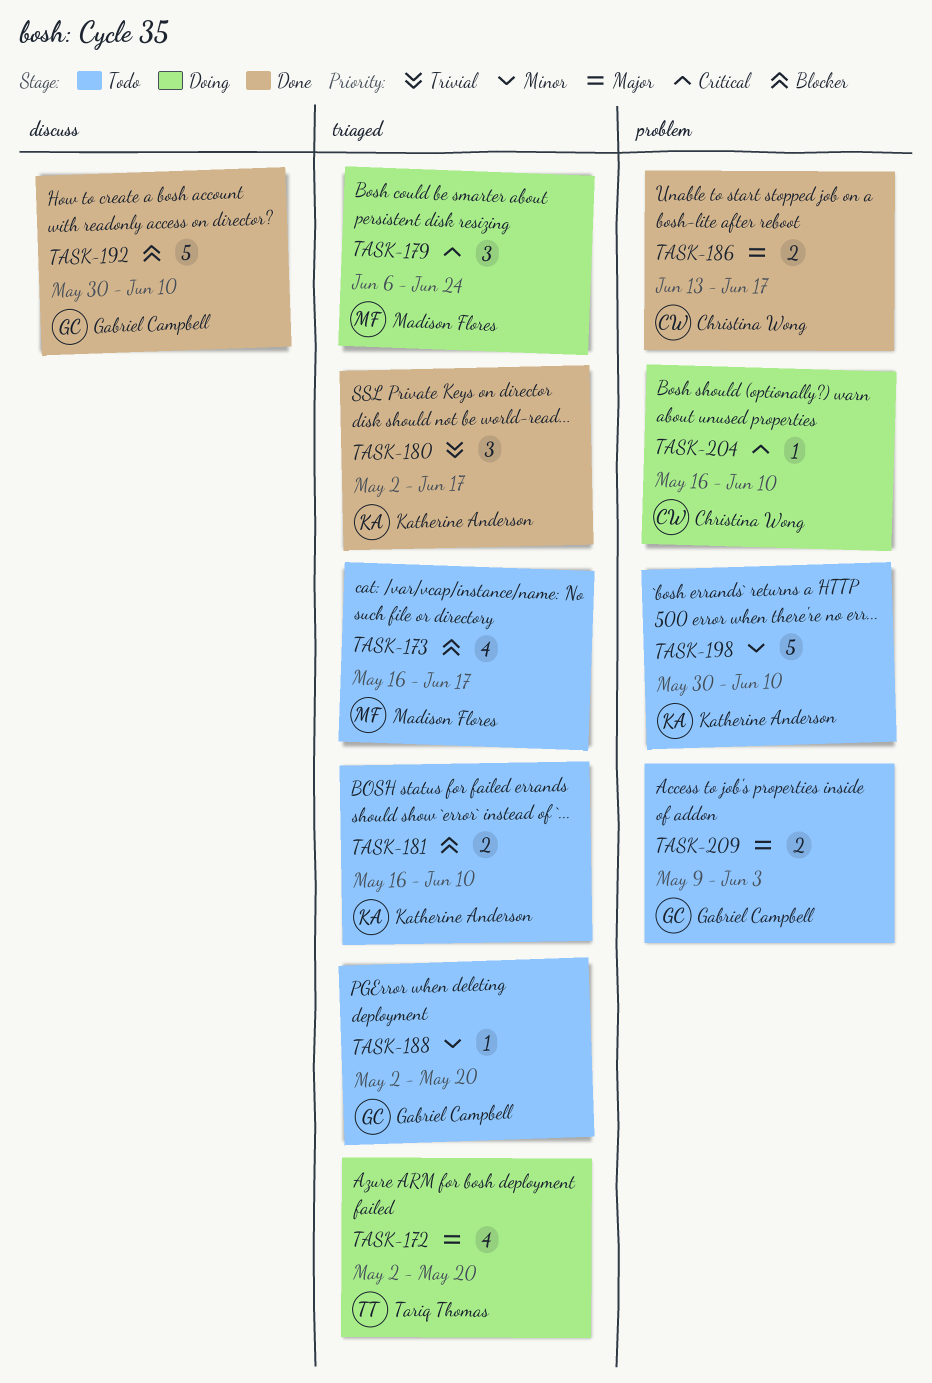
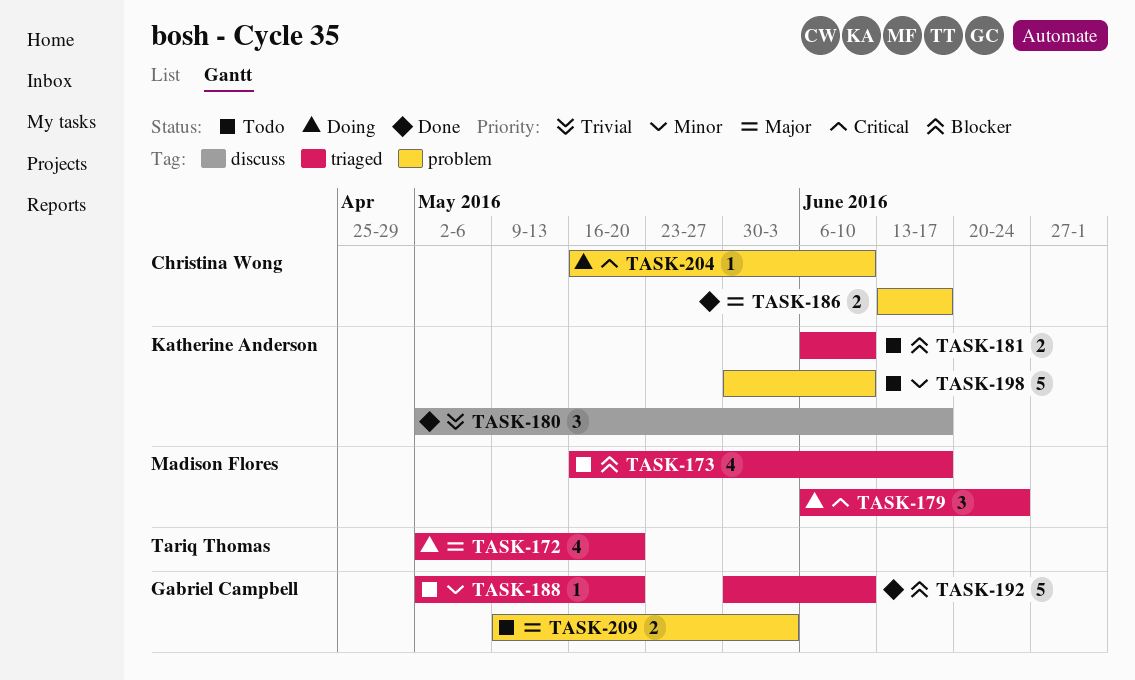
TASK-180, label: triaged -> discuss
TASK-181, start: May 16 -> Jun 6
TASK-192, label: discuss -> triaged

